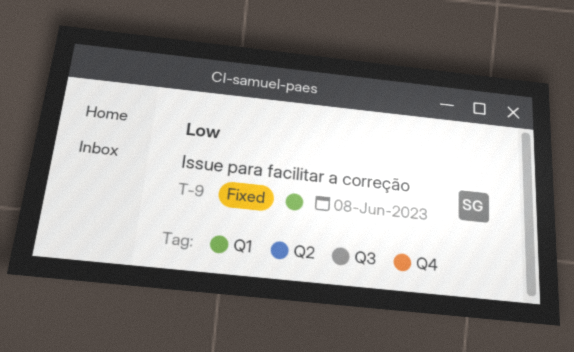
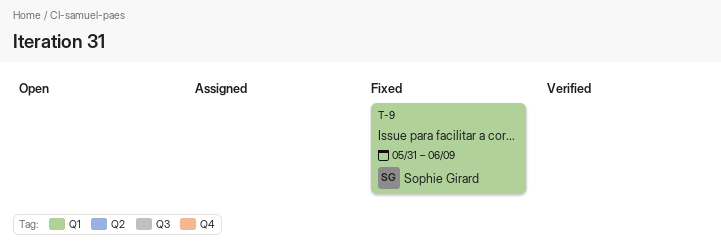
T-9, due: Jun 8 -> Jun 9

